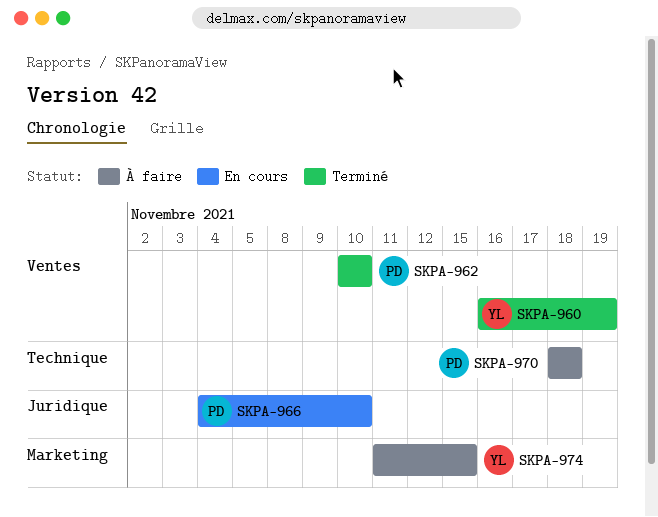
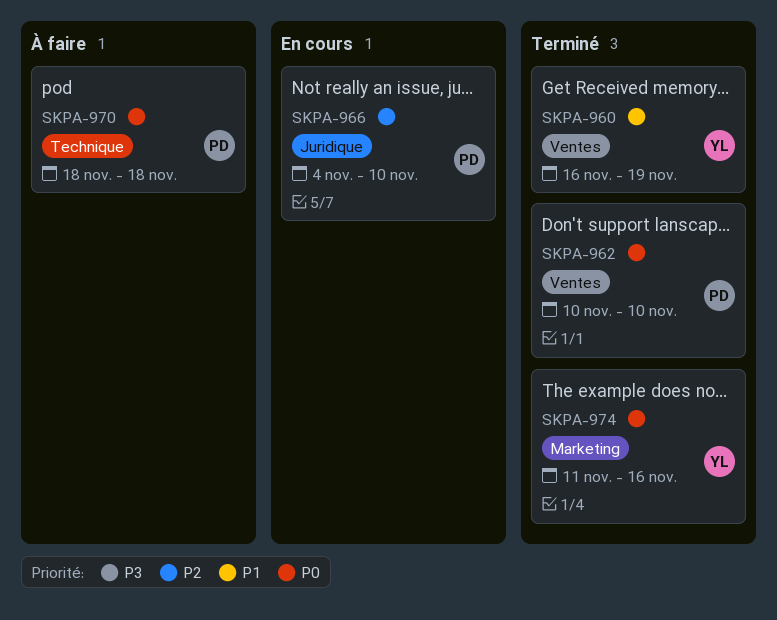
SKPA-974, status: À faire -> Terminé
SKPA-974, due: Nov 15 -> Nov 16

